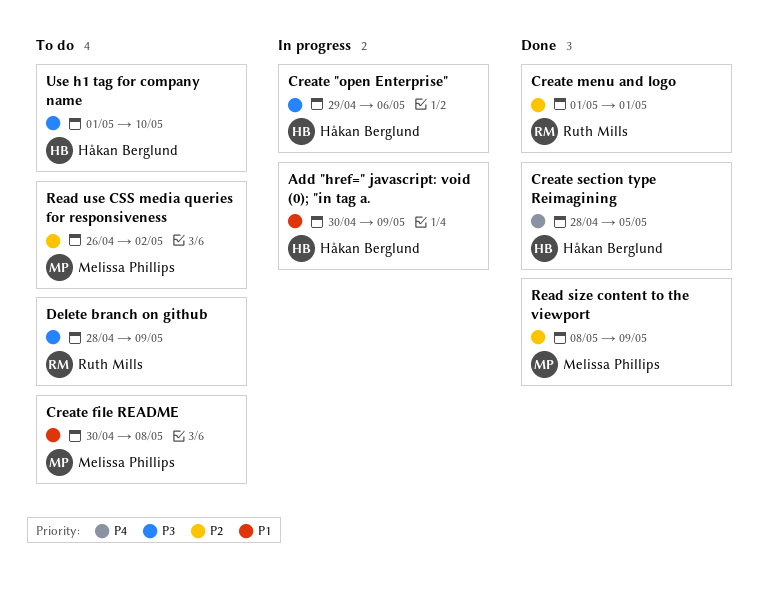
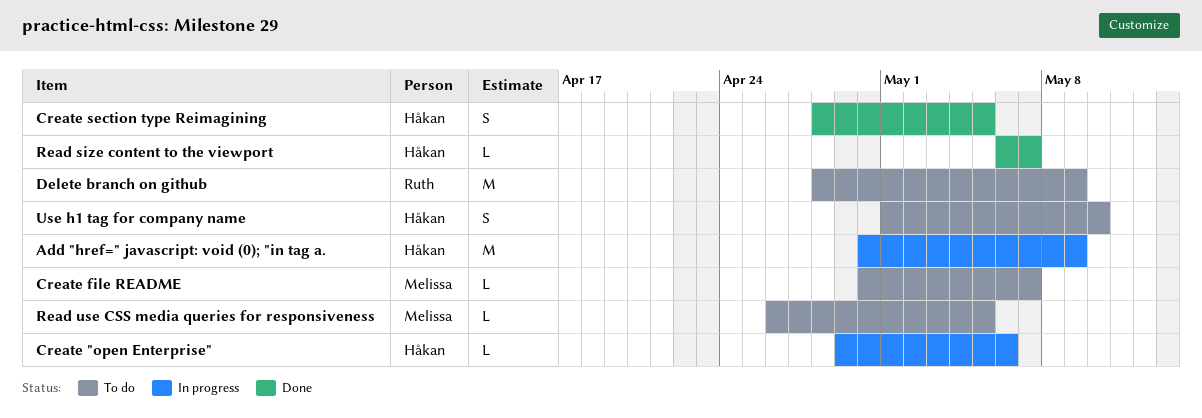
Create file README, due: May 8 -> May 7
Create menu and logo: present -> none
Read size content to the viewport, owner: Melissa Phillips -> Håkan Berglund
Read size content to the viewport, start: May 8 -> May 6
Read size content to the viewport, due: May 9 -> May 7
Read use CSS media queries for responsiveness, due: May 2 -> May 5

